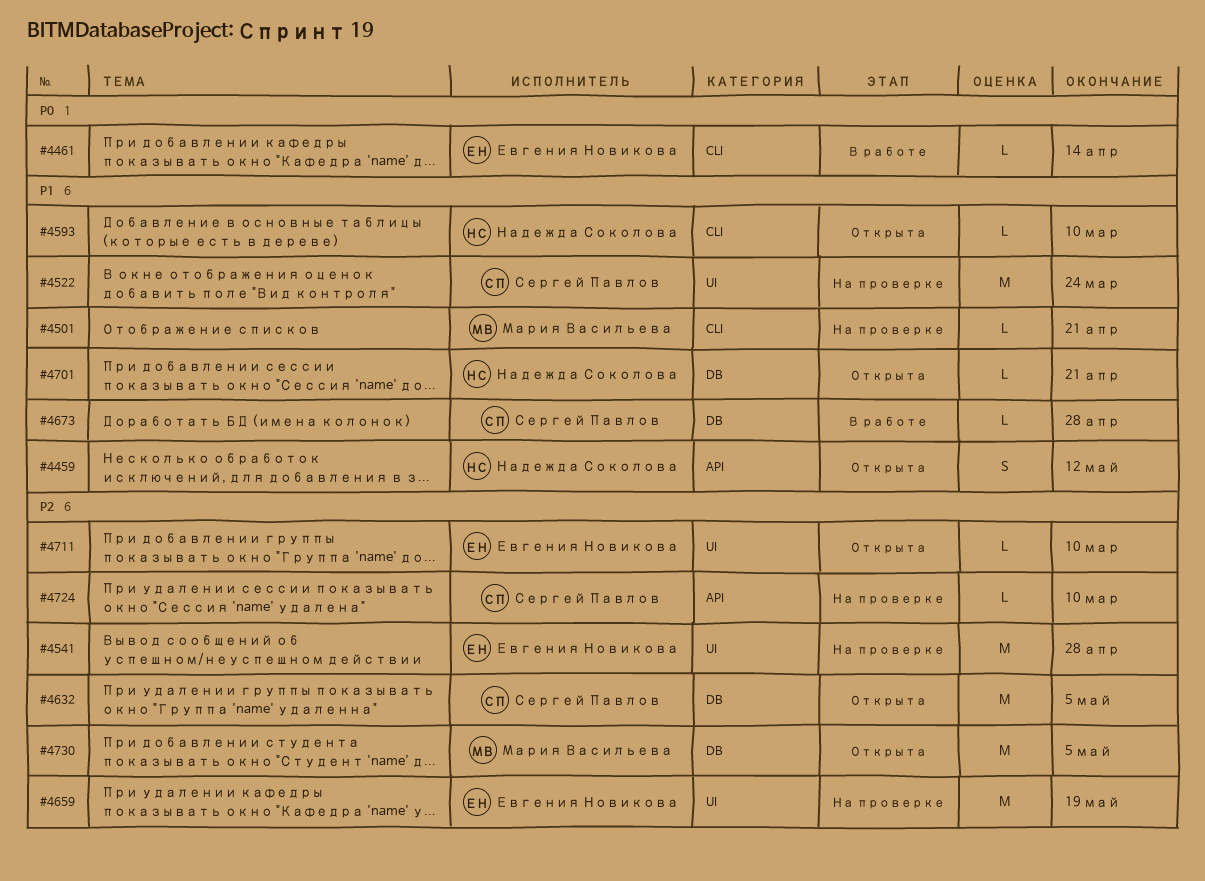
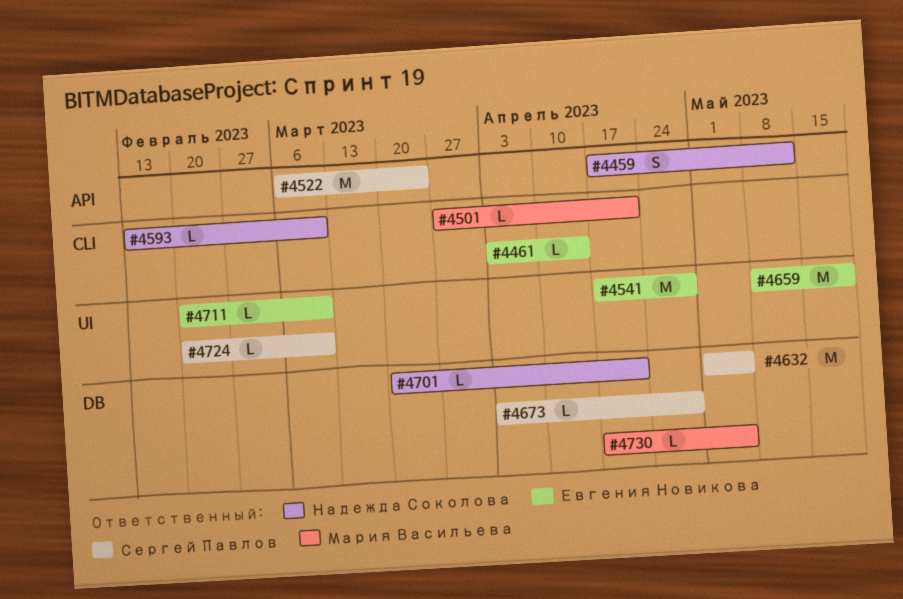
#4522, label: UI -> API
#4724, label: API -> UI
#4730, estimate: M -> L

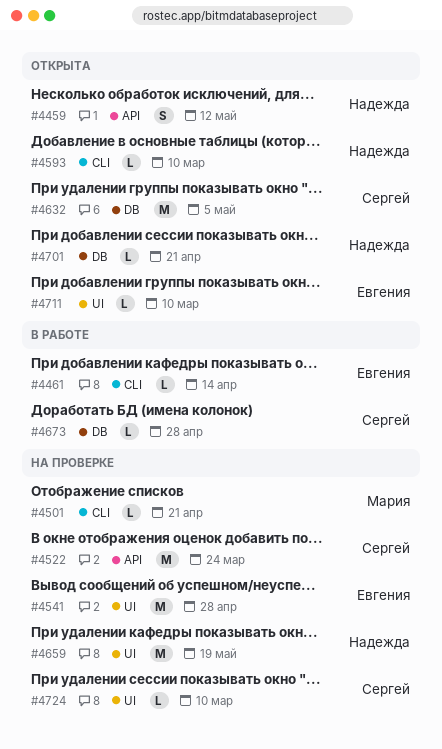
#4659, owner: Евгения Новикова -> Надежда Соколова
#4730: present -> none

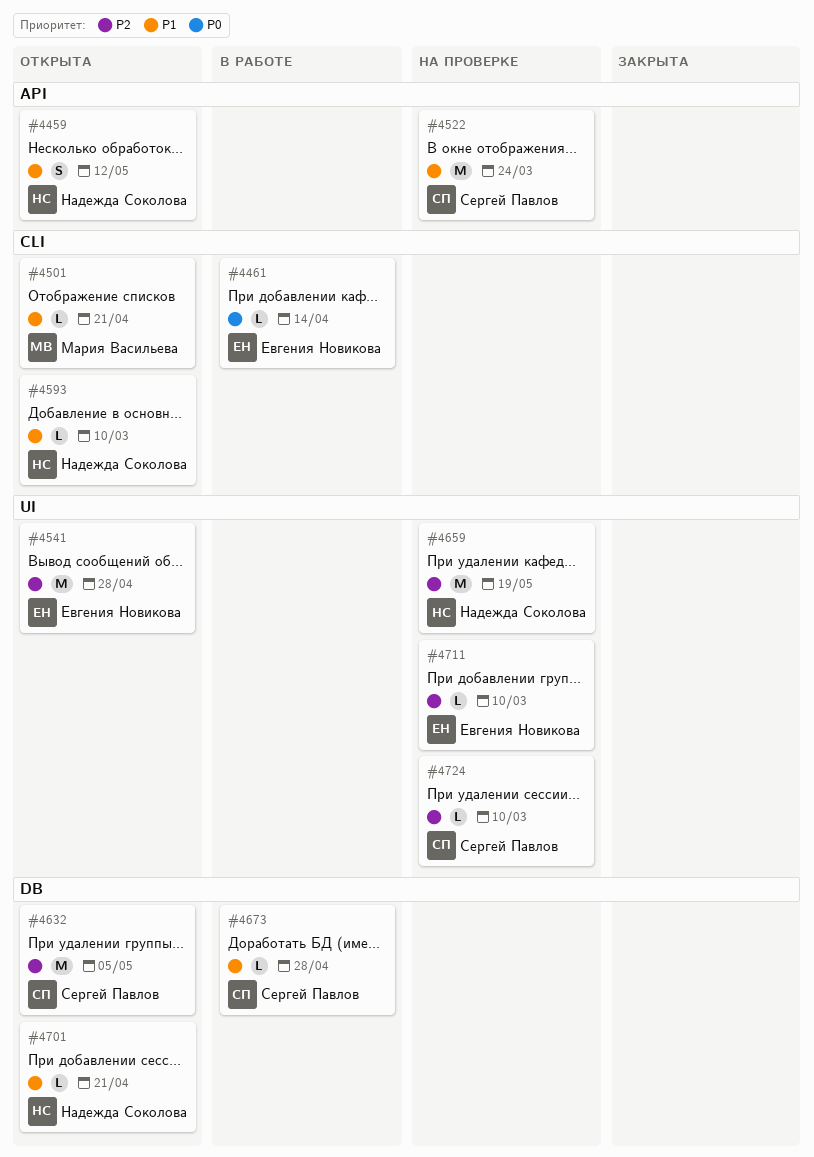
#4501, status: На проверке -> Открыта
#4541, status: На проверке -> Открыта
#4711, status: Открыта -> На проверке

